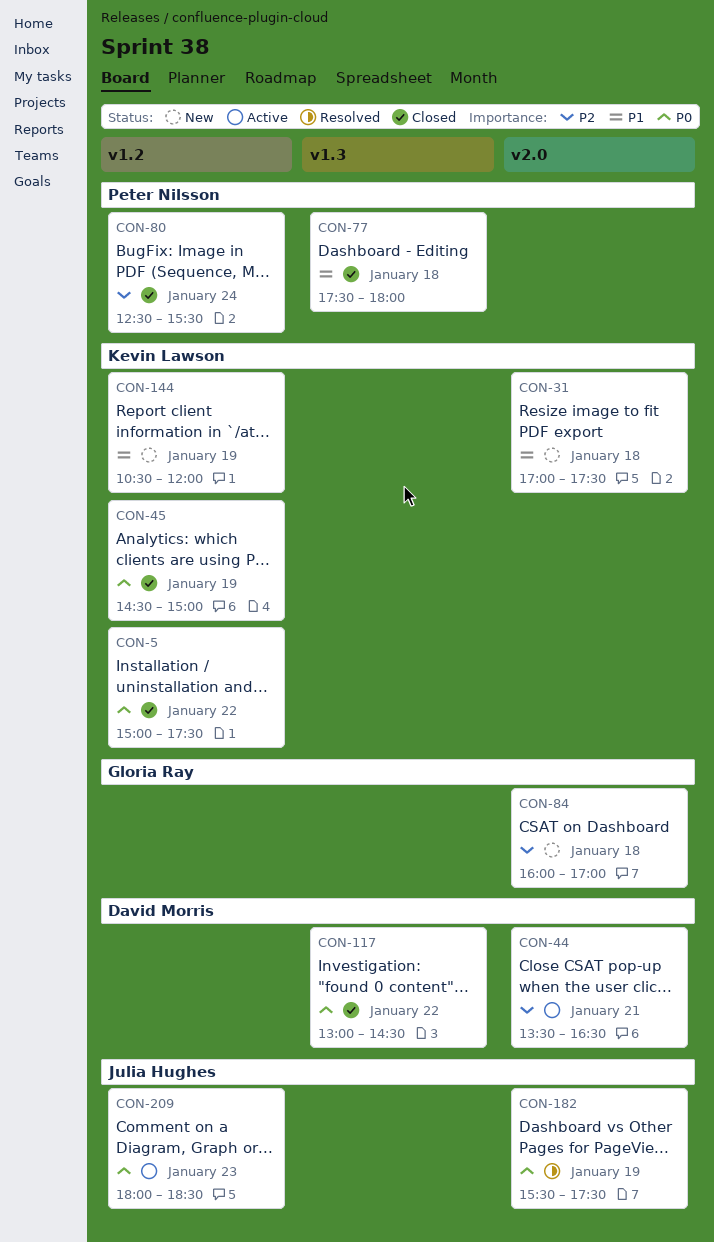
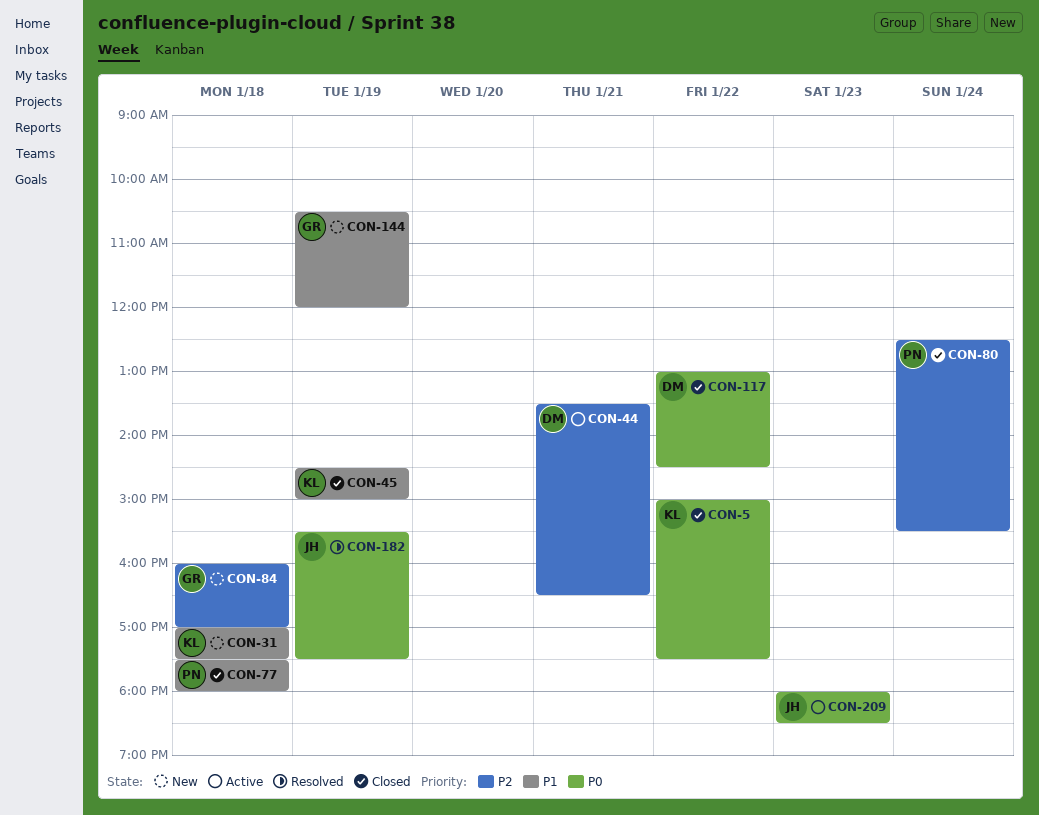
CON-45, priority: P0 -> P1
CON-144, owner: Kevin Lawson -> Gloria Ray

